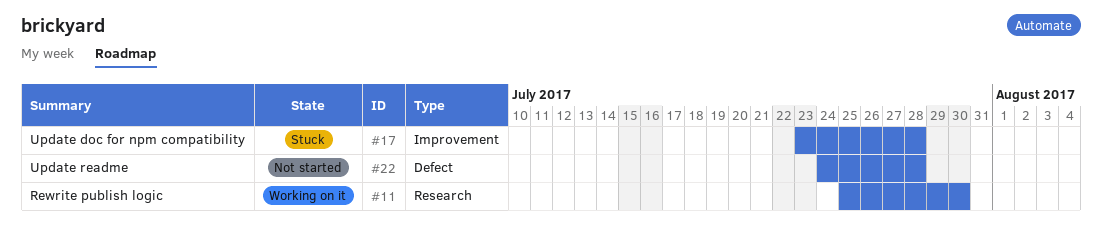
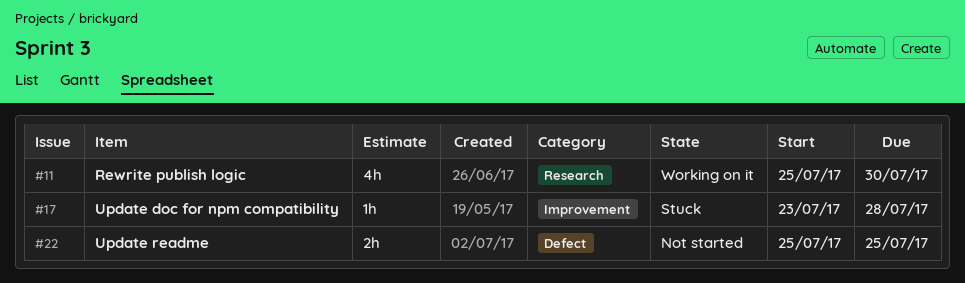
#22, start: Jul 24 -> Jul 25
#22, due: Jul 28 -> Jul 25

